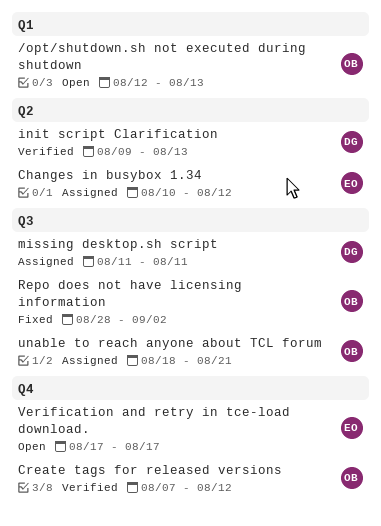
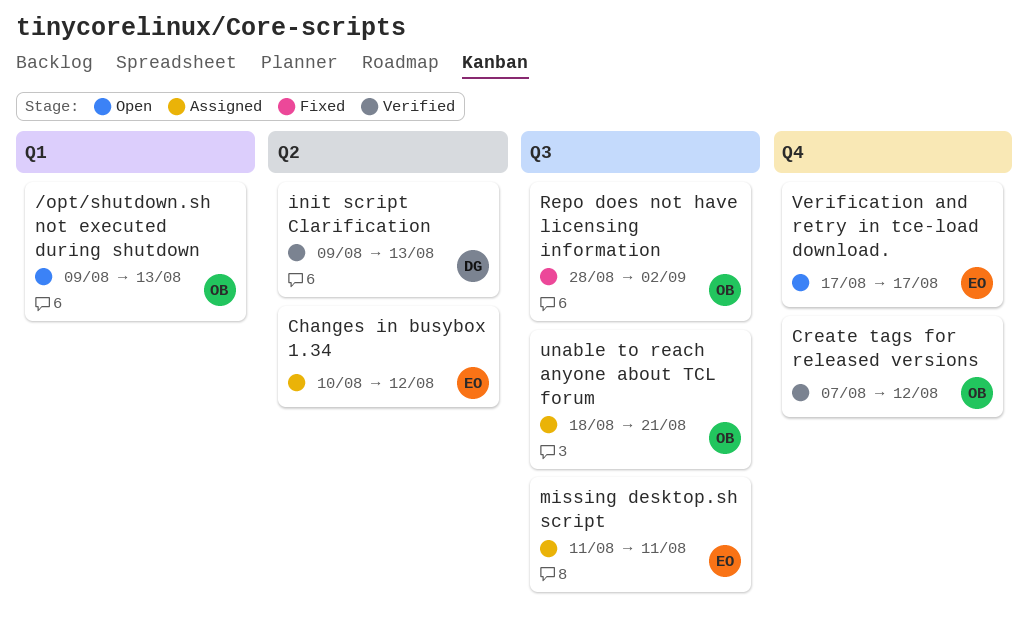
/opt/shutdown.sh not executed during shutdown, start: Aug 12 -> Aug 9
missing desktop.sh script, owner: DG -> EO

